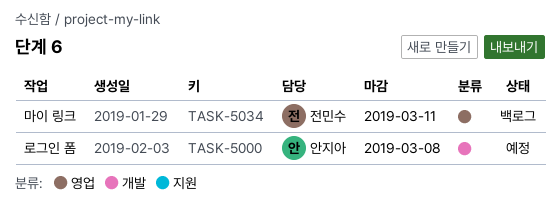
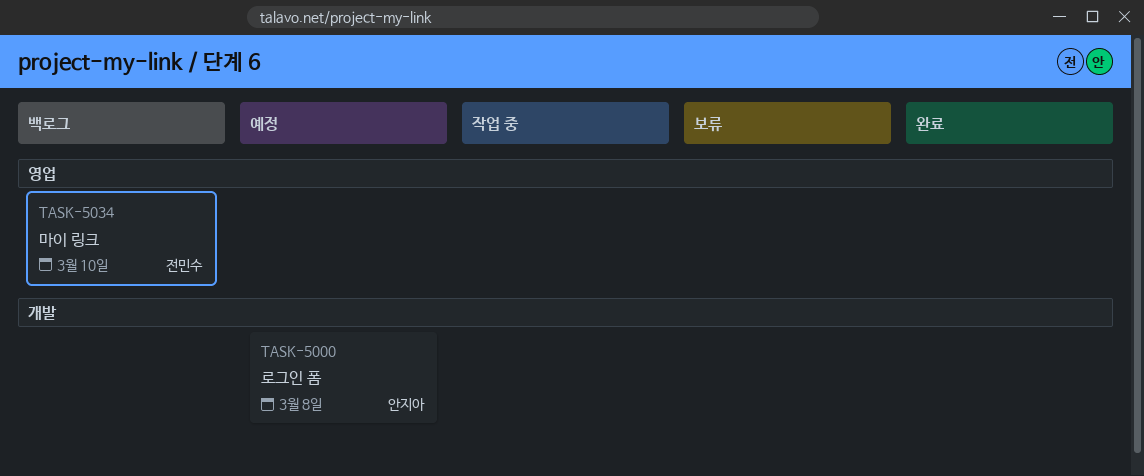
TASK-5034, due: Mar 11 -> Mar 10

